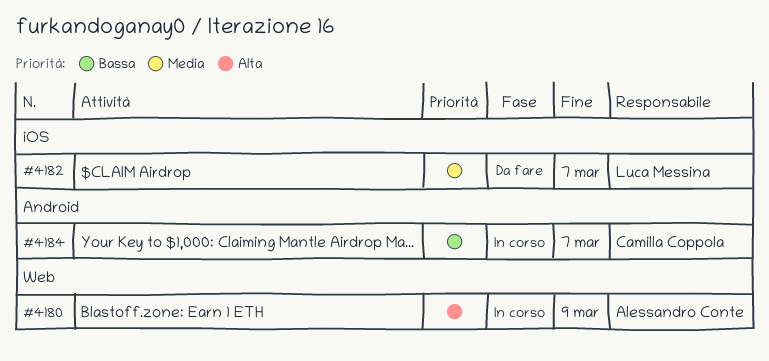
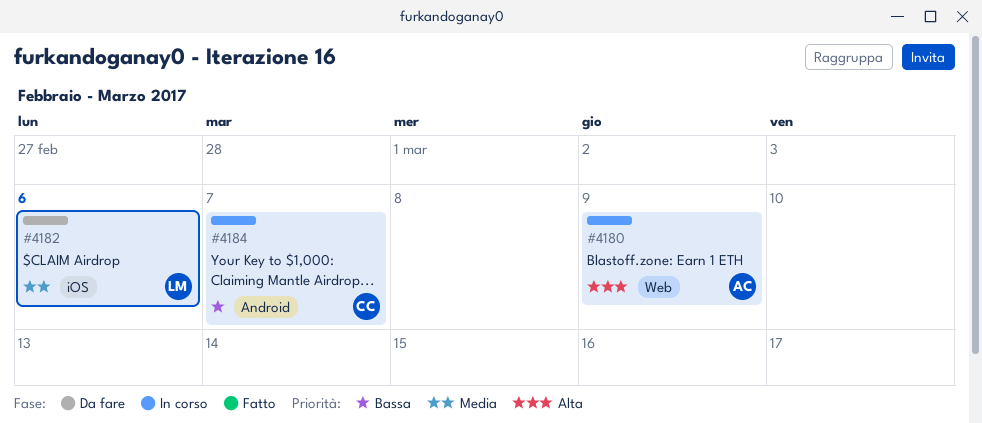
#4182, due: Mar 7 -> Mar 6

